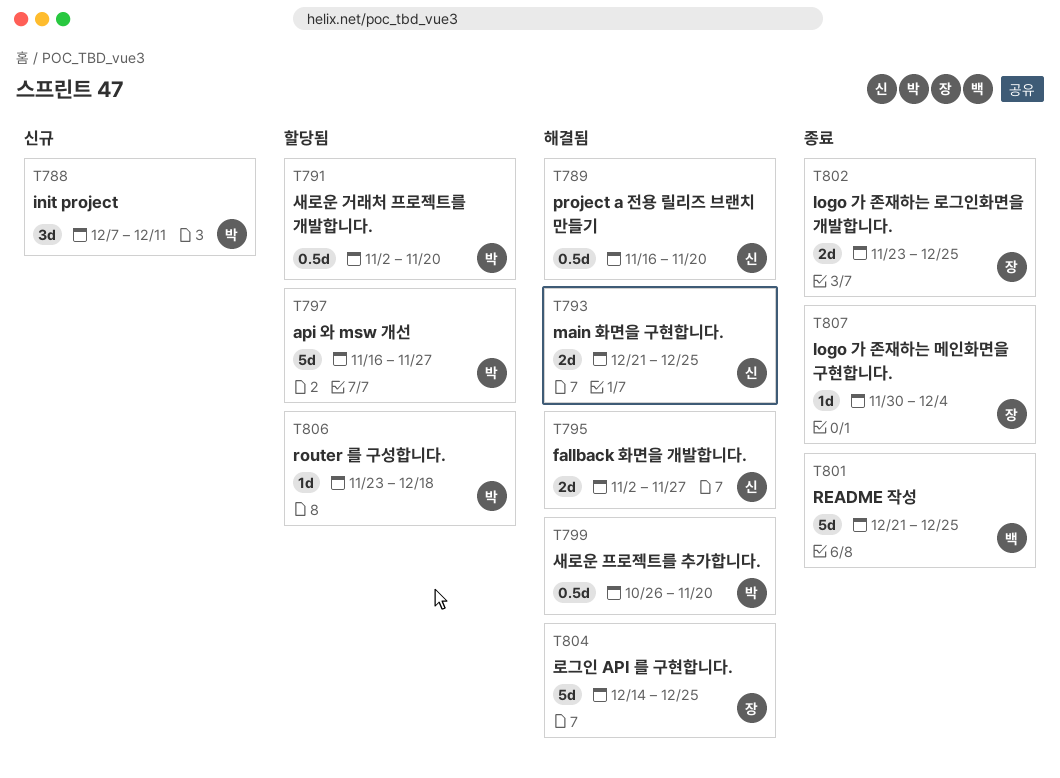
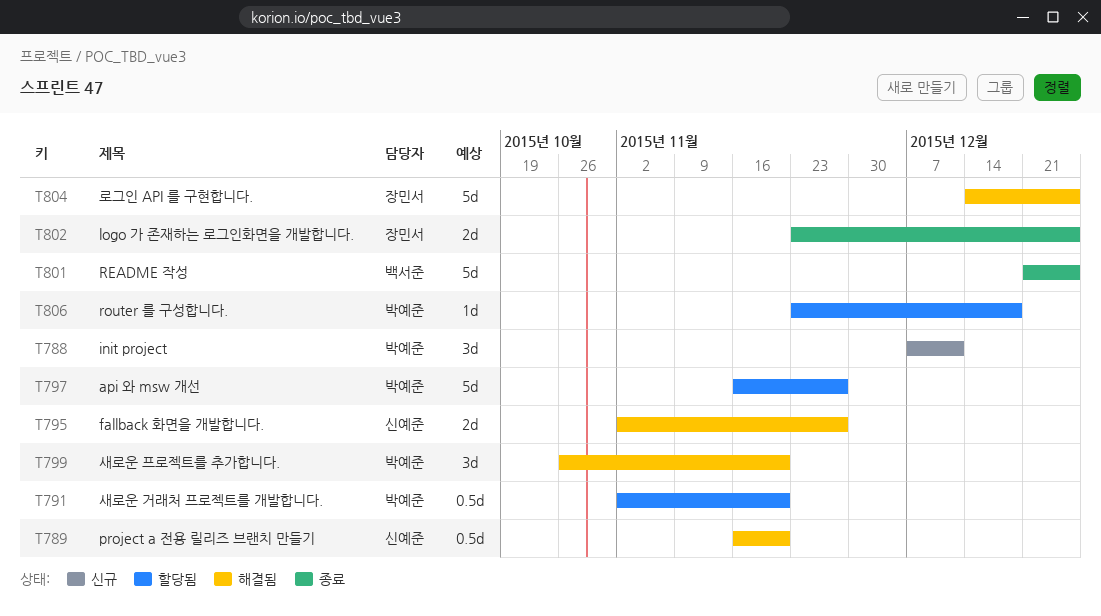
T793: present -> none
T799, estimate: 0.5d -> 3d
T807: present -> none

